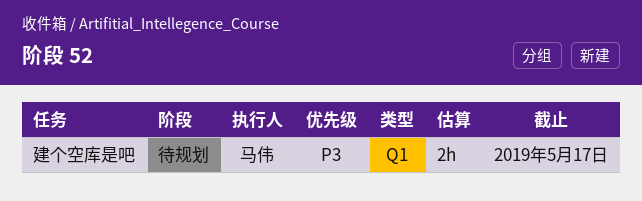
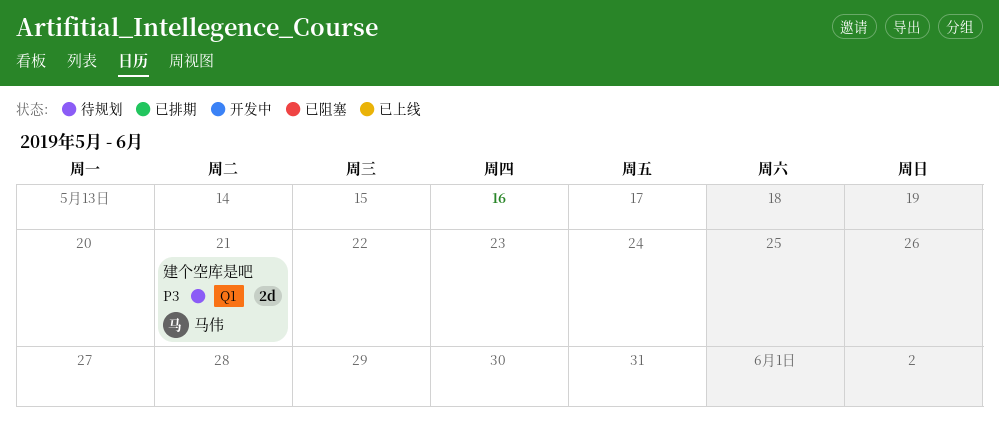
建个空库是吧, estimate: 2h -> 2d
建个空库是吧, due: May 17 -> May 21

